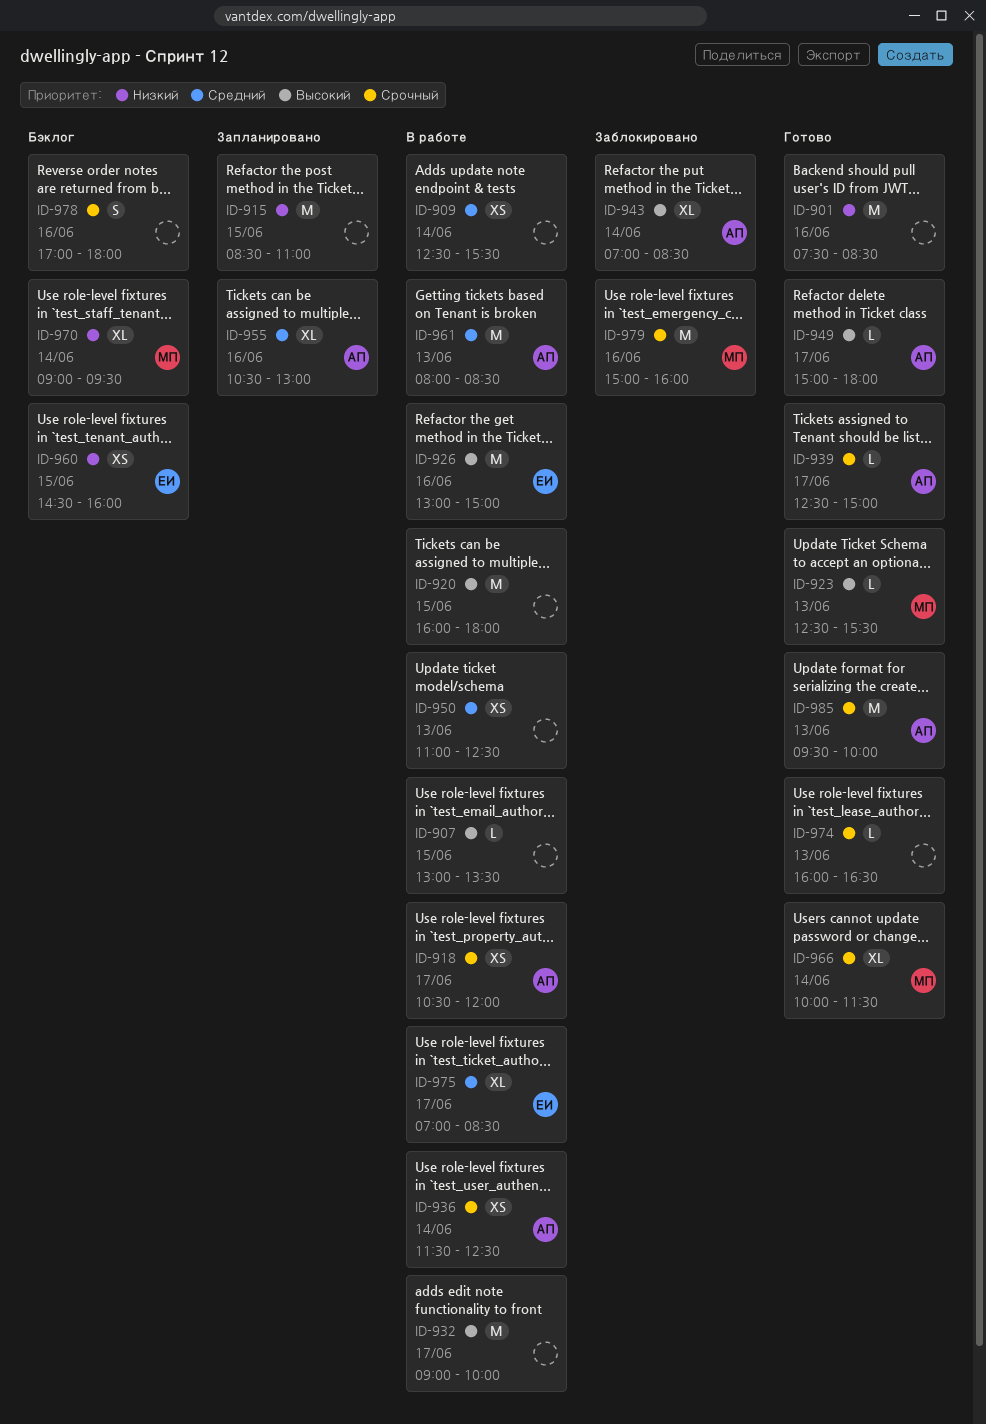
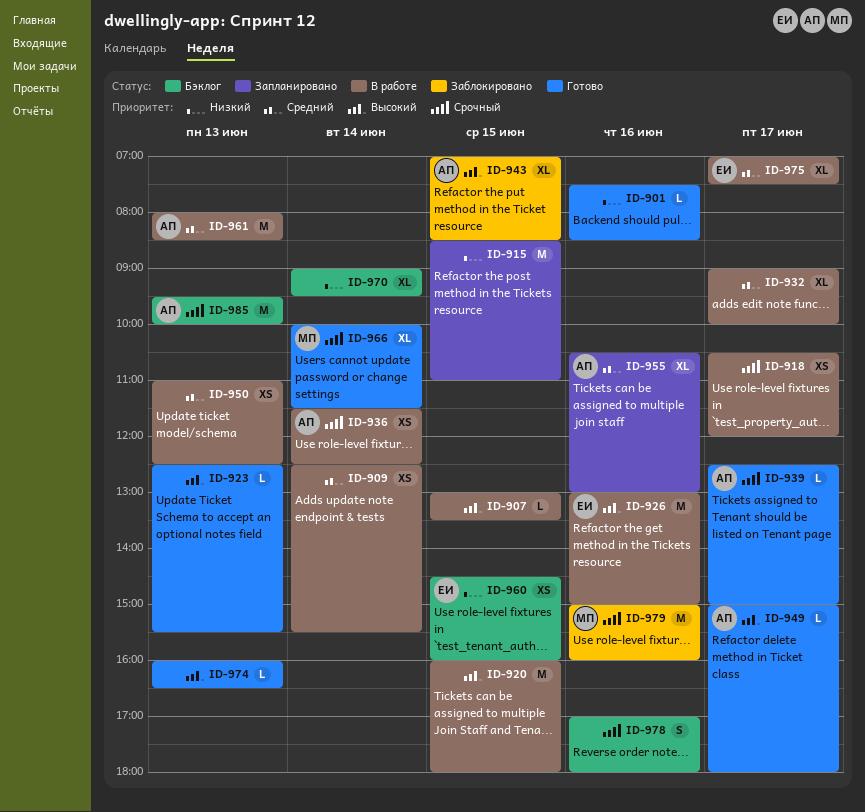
ID-901, estimate: M -> L
ID-918, owner: АП -> none
ID-923, owner: МП -> none
ID-932, priority: Высокий -> Средний
ID-932, estimate: M -> XL
ID-943, day: Jun 14 -> Jun 15
ID-970, owner: МП -> none
ID-974, priority: Срочный -> Высокий
ID-975, ends: 08:30 -> 07:30
ID-985, status: Готово -> Бэклог

